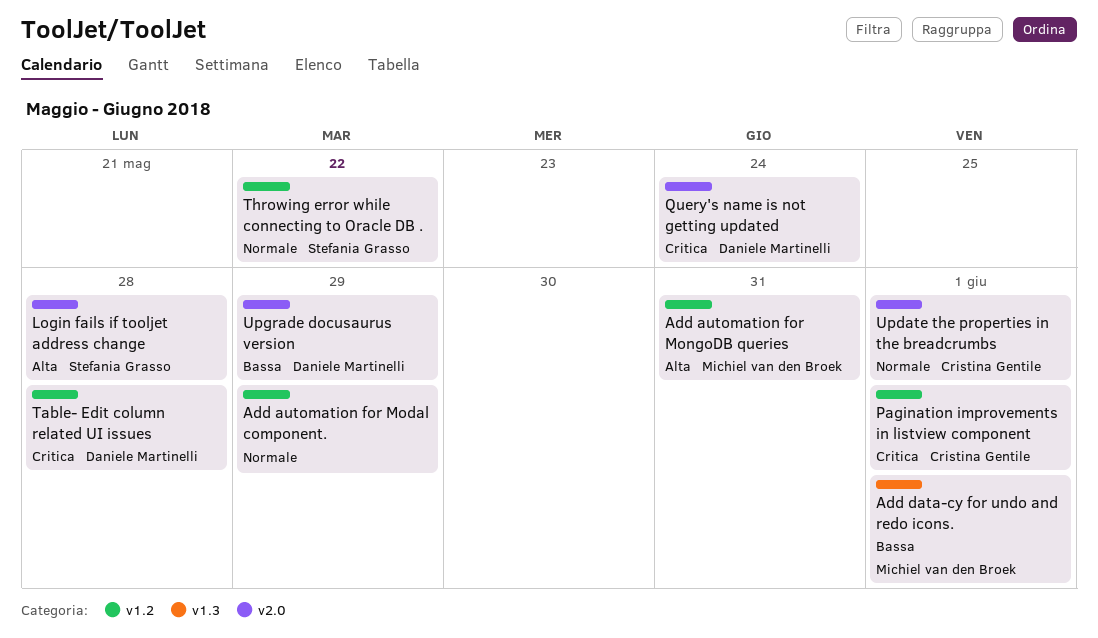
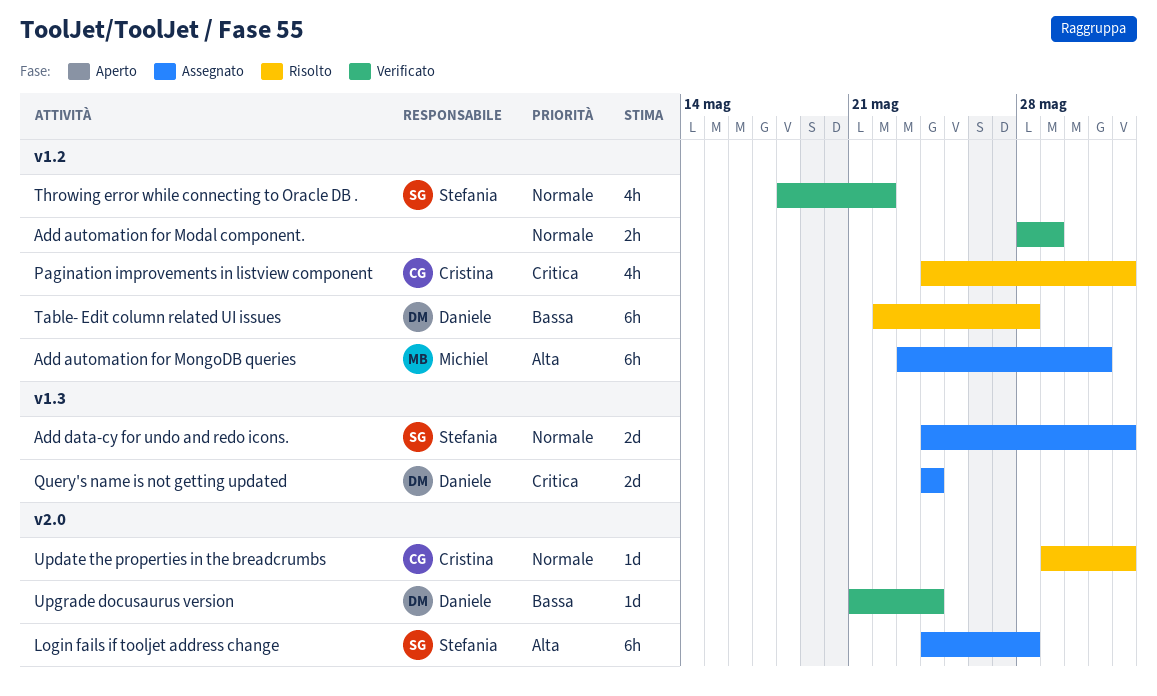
Add data-cy for undo and redo icons., owner: Michiel van den Broek -> Stefania Grasso
Add data-cy for undo and redo icons., priority: Bassa -> Normale
Query's name is not getting updated, label: v2.0 -> v1.3
Table- Edit column related UI issues, priority: Critica -> Bassa
Upgrade docusaurus version, due: May 29 -> May 24

